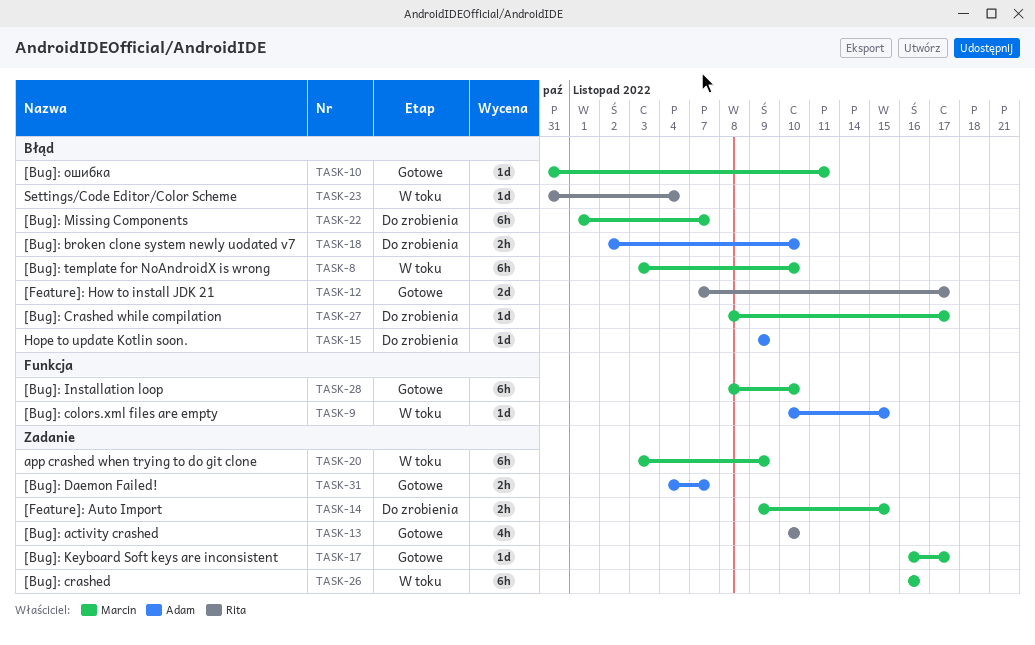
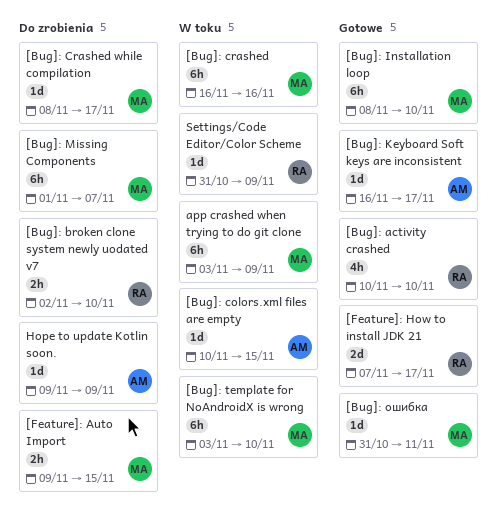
[Bug]: broken clone system newly uodated v7, owner: Adam -> Rita
[Bug]: Daemon Failed!: present -> none
[Bug]: Keyboard Soft keys are inconsistent, owner: Marcin -> Adam
Settings/Code Editor/Color Scheme, due: Nov 4 -> Nov 9

